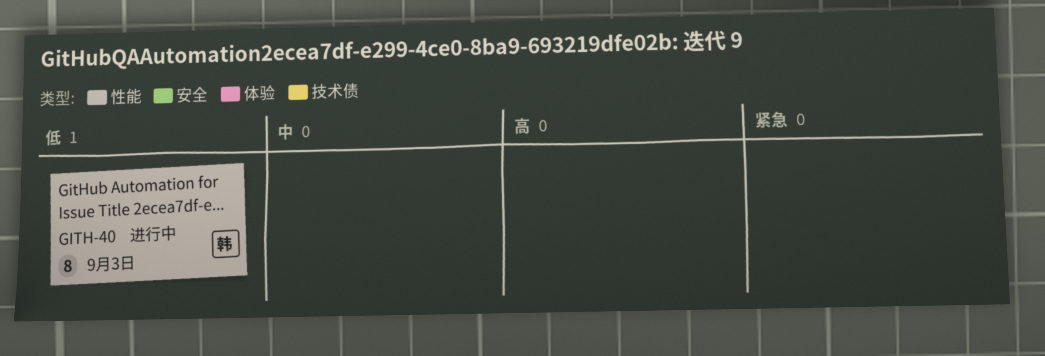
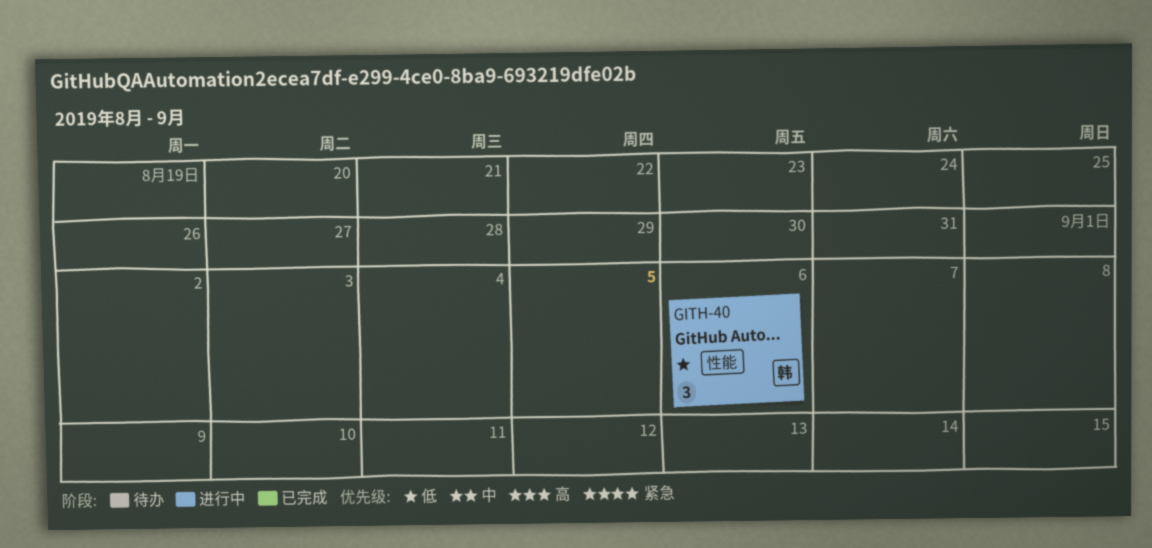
GITH-40, estimate: 8 -> 3
GITH-40, due: Sep 3 -> Sep 6

